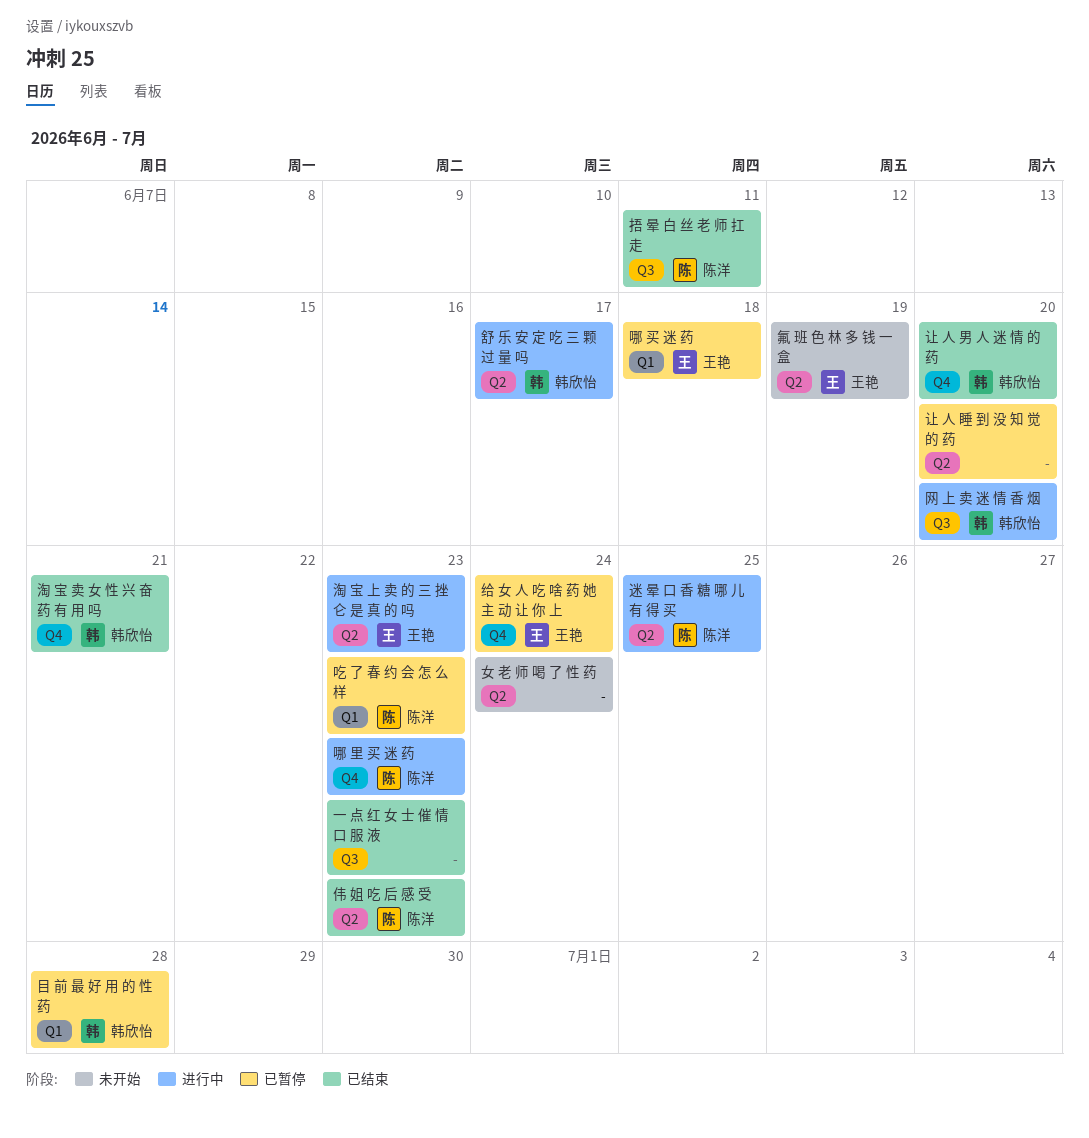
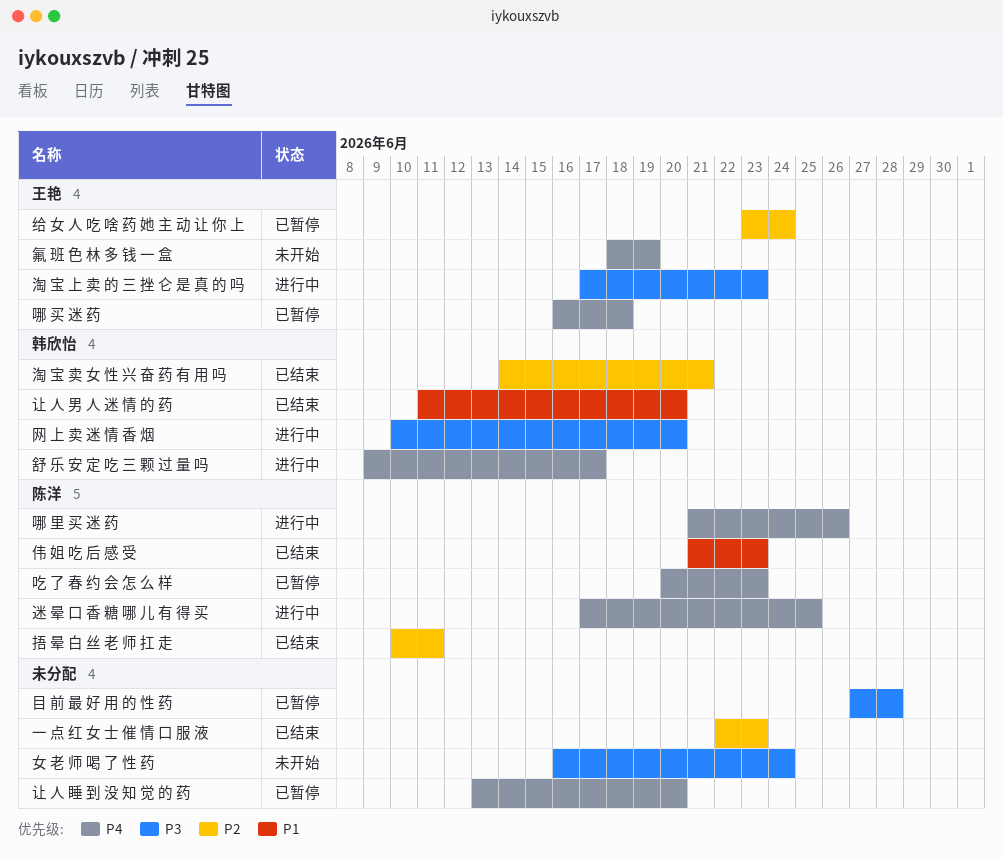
哪 里 买 迷 药, due: Jun 23 -> Jun 26
目 前 最 好 用 的 性 药, owner: 韩欣怡 -> none

